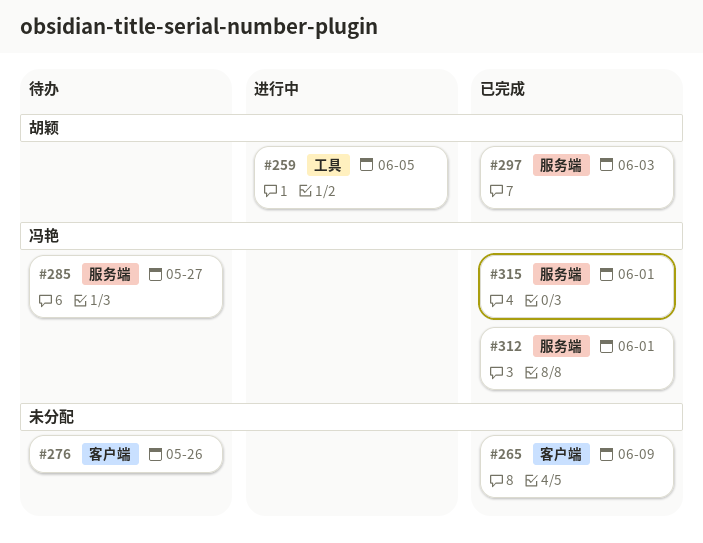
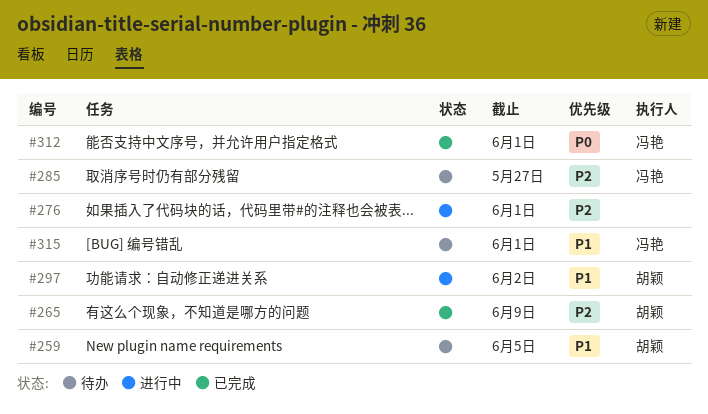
#259, status: 进行中 -> 待办
#265, owner: none -> 胡颖
#276, status: 待办 -> 进行中
#276, due: May 26 -> Jun 1
#297, status: 已完成 -> 进行中
#297, due: Jun 3 -> Jun 2
#315, status: 已完成 -> 待办

